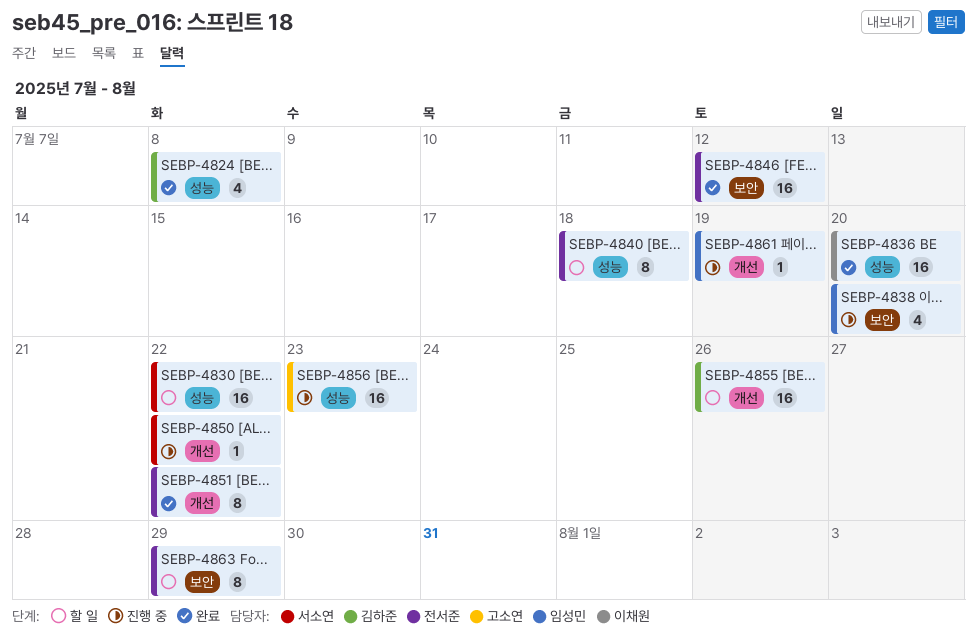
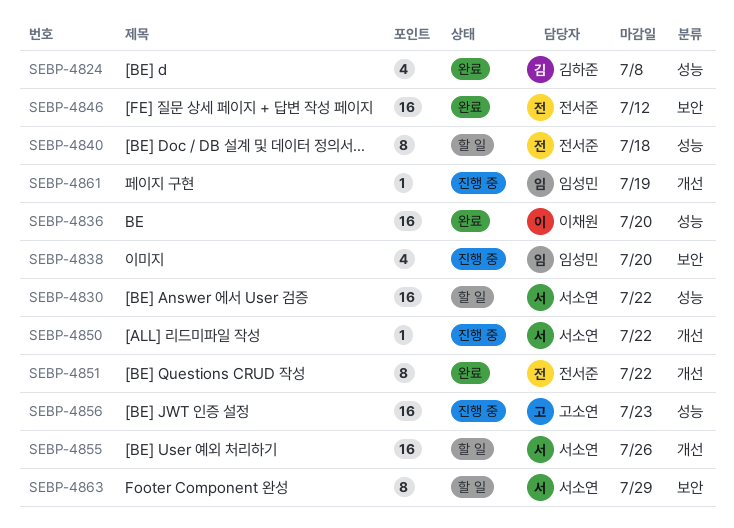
SEBP-4855, owner: 김하준 -> 서소연
SEBP-4863, owner: 전서준 -> 서소연

